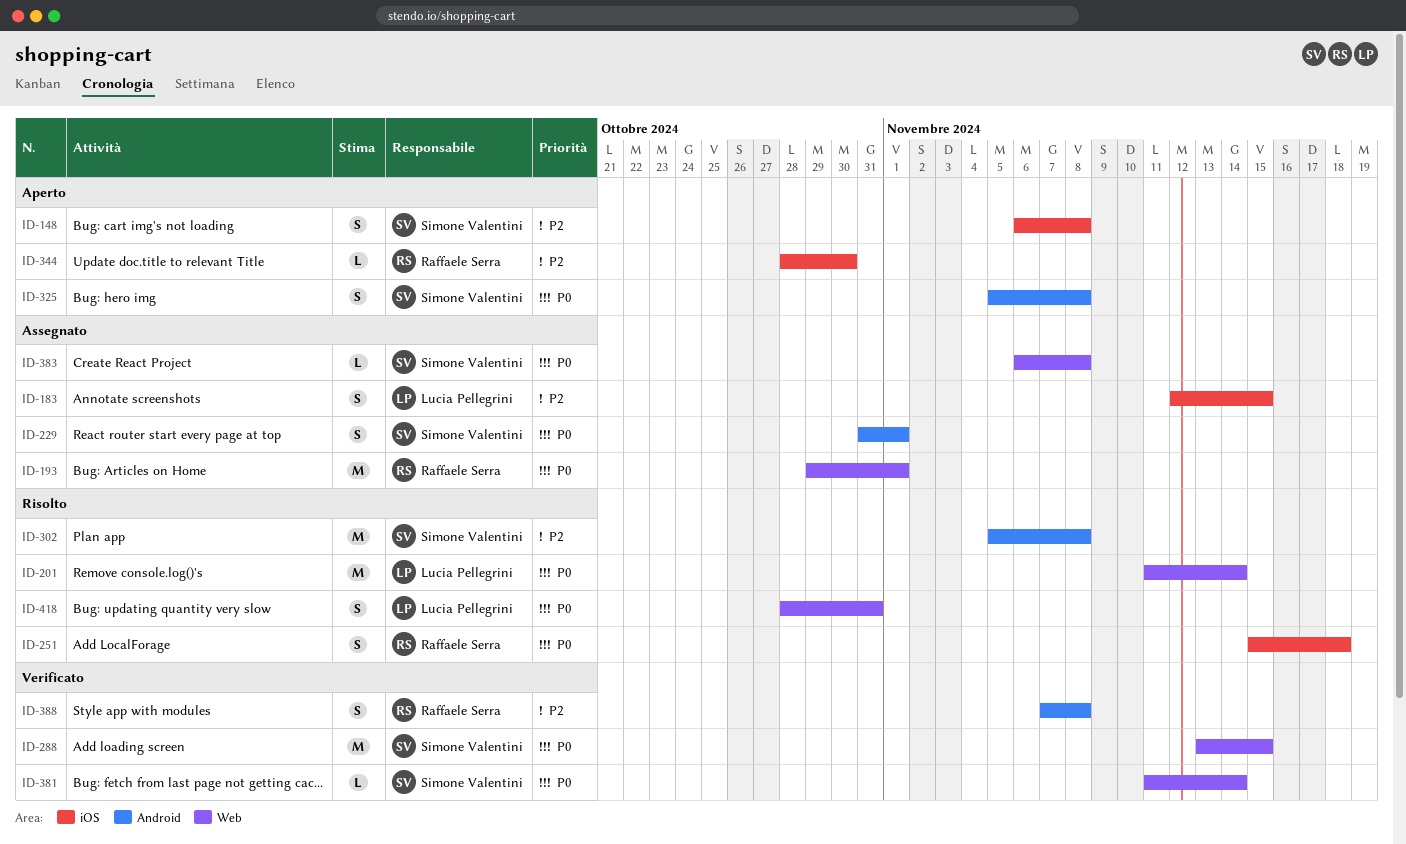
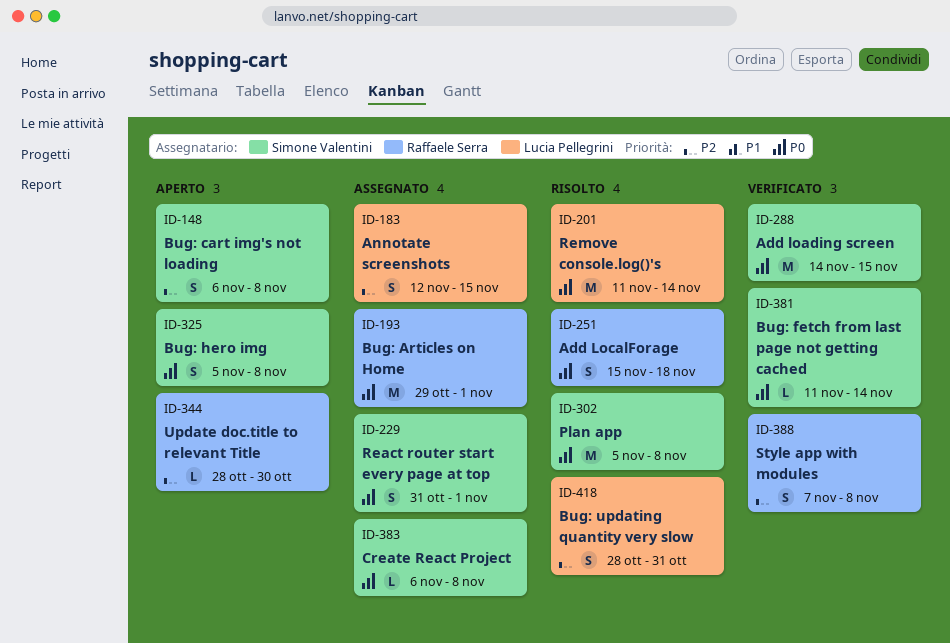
ID-288, start: Nov 13 -> Nov 14
ID-302, priority: P2 -> P0
ID-418, priority: P0 -> P2

